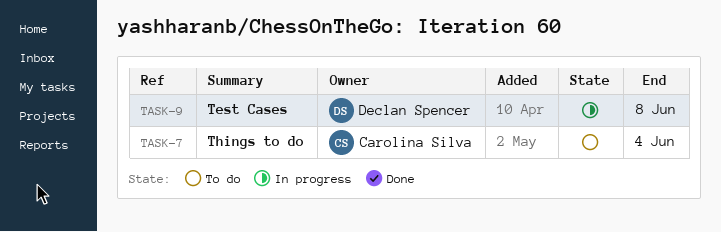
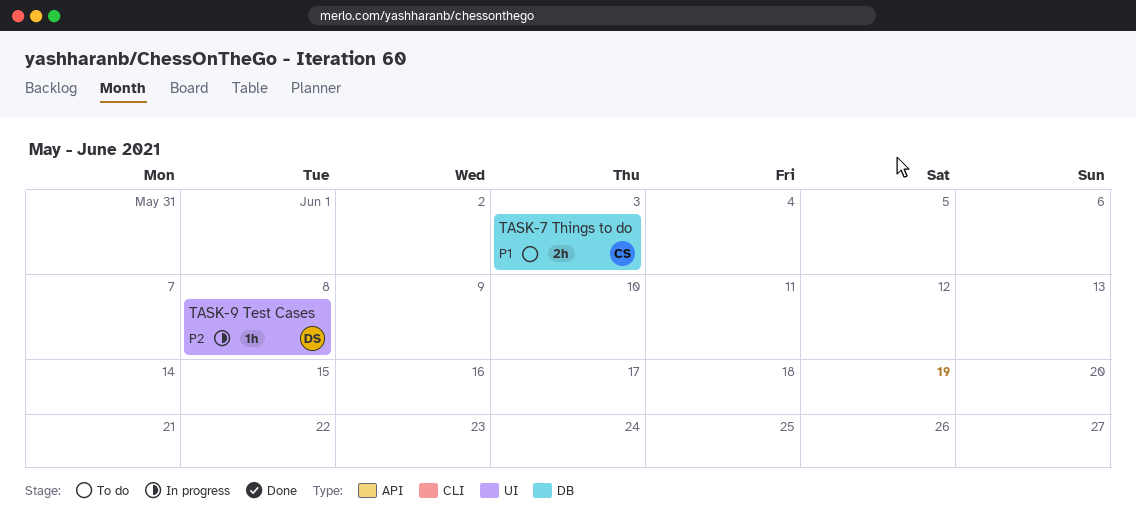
TASK-7, due: Jun 4 -> Jun 3

